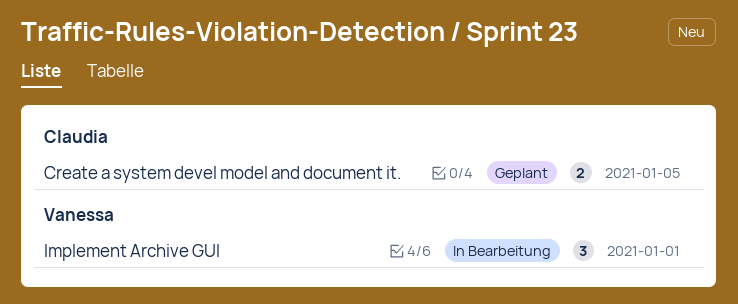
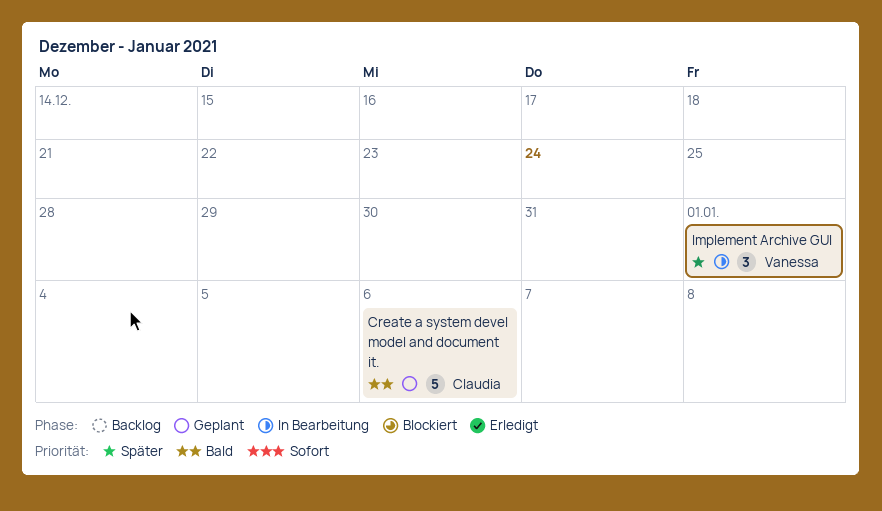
Create a system devel model and document it., estimate: 2 -> 5
Create a system devel model and document it., due: Jan 5 -> Jan 6

